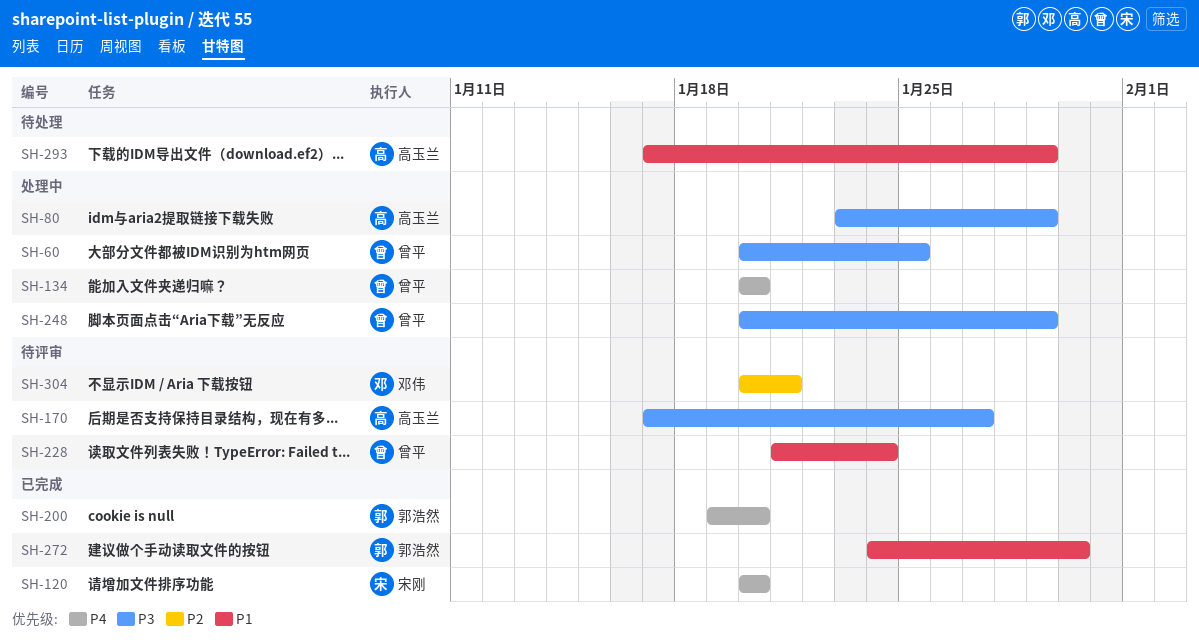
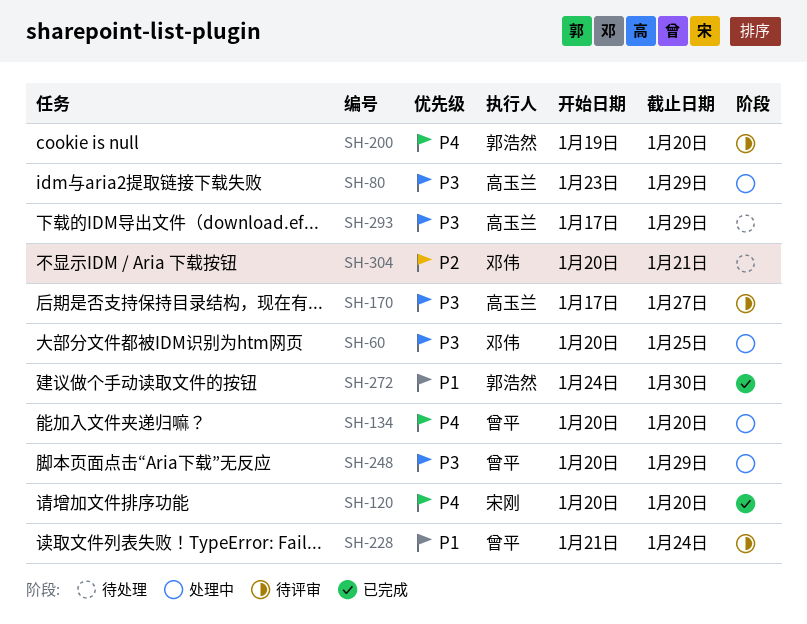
SH-60, owner: 曾平 -> 邓伟
SH-200, status: 已完成 -> 待评审
SH-293, priority: P1 -> P3
SH-304, status: 待评审 -> 待处理

